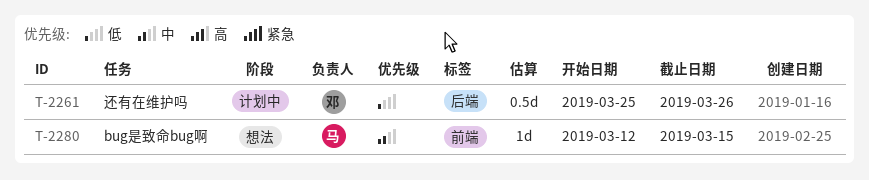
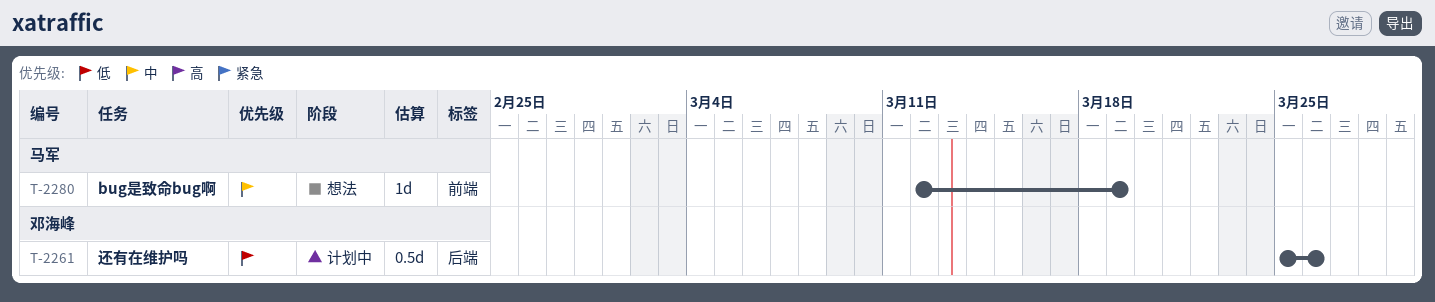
T-2280, due: Mar 15 -> Mar 19

